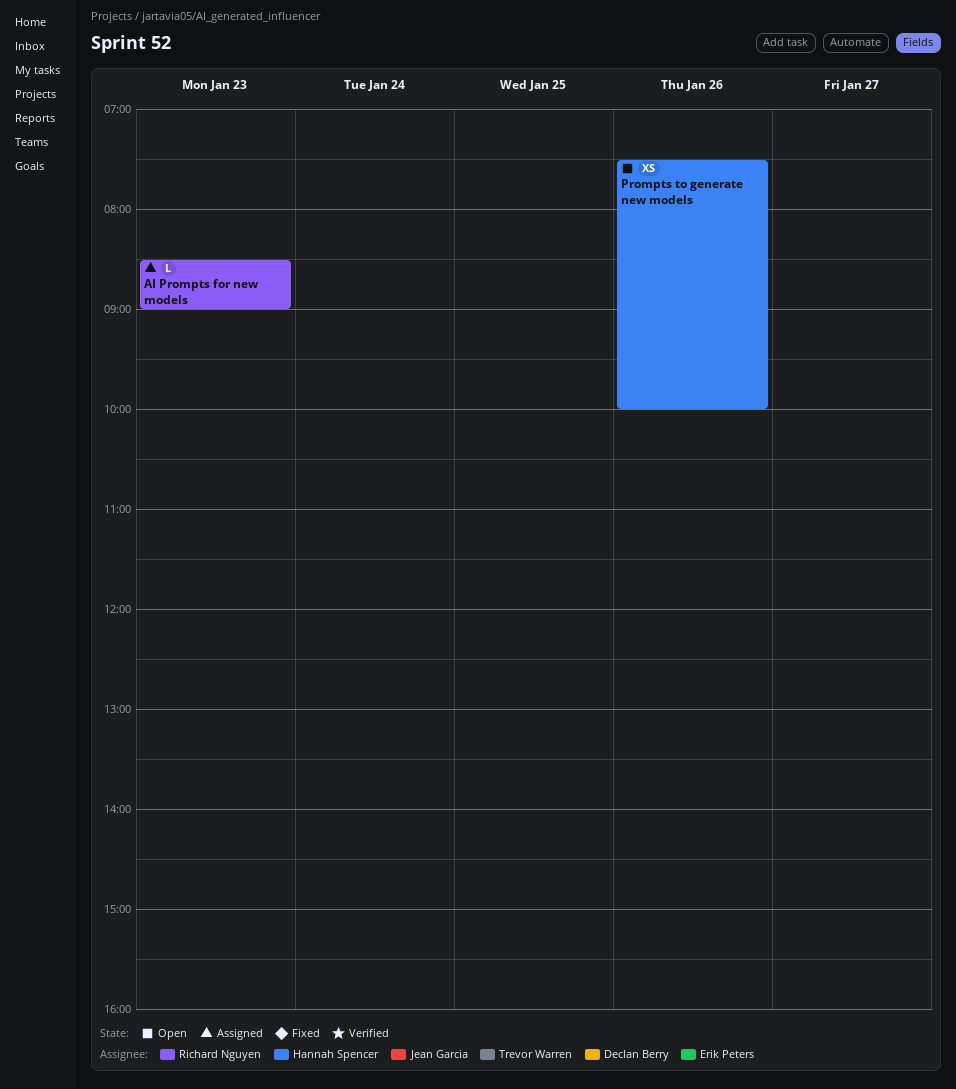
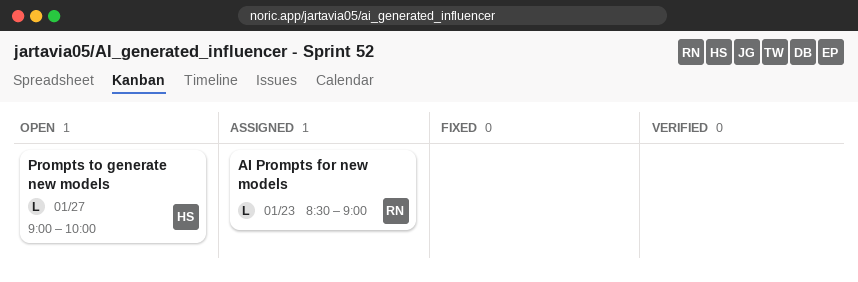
Prompts to generate new models, estimate: XS -> L
Prompts to generate new models, day: Jan 26 -> Jan 27
Prompts to generate new models, begins: 07:30 -> 09:00

